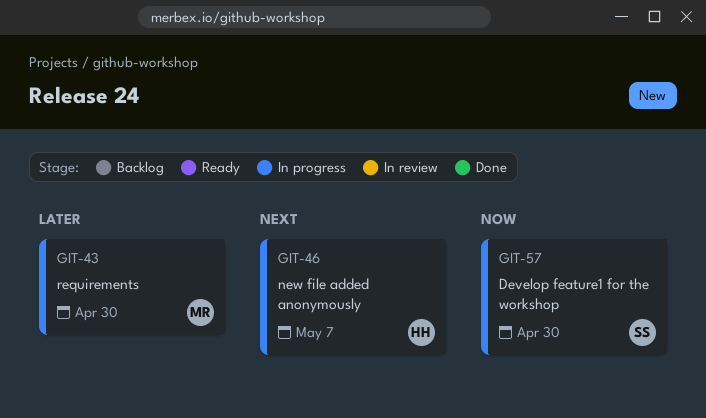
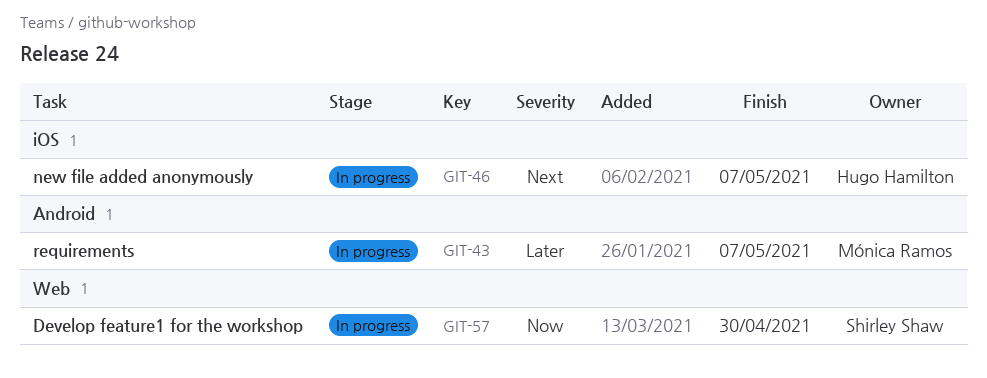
GIT-43, due: Apr 30 -> May 7

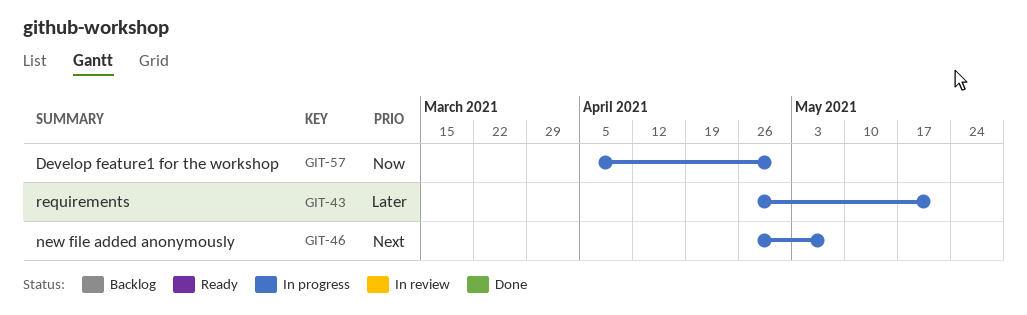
GIT-43, due: May 7 -> May 21

